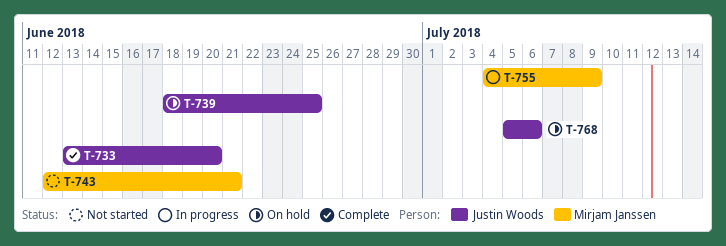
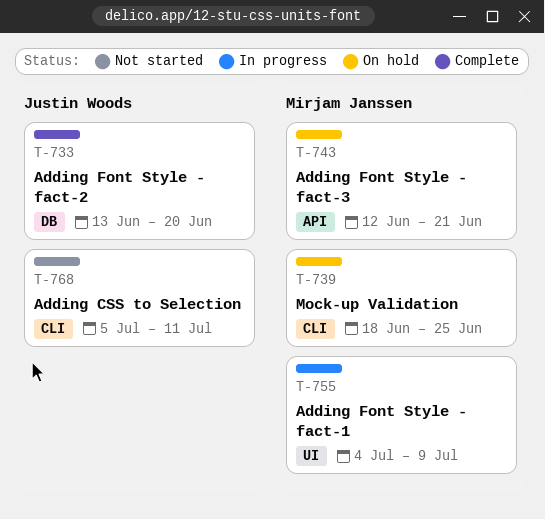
T-739, owner: Justin Woods -> Mirjam Janssen
T-743, status: Not started -> On hold
T-768, status: On hold -> Not started
T-768, due: Jul 6 -> Jul 11

